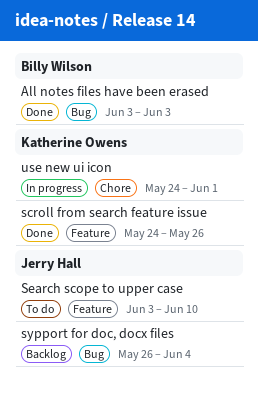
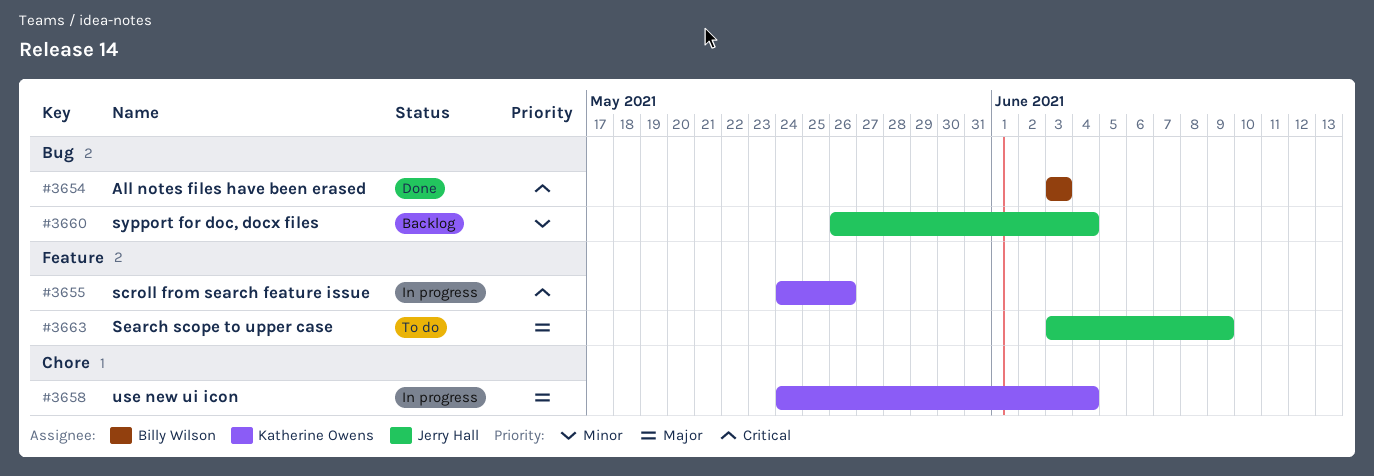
scroll from search feature issue, status: Done -> In progress
Search scope to upper case, due: Jun 10 -> Jun 9
use new ui icon, due: Jun 1 -> Jun 4

